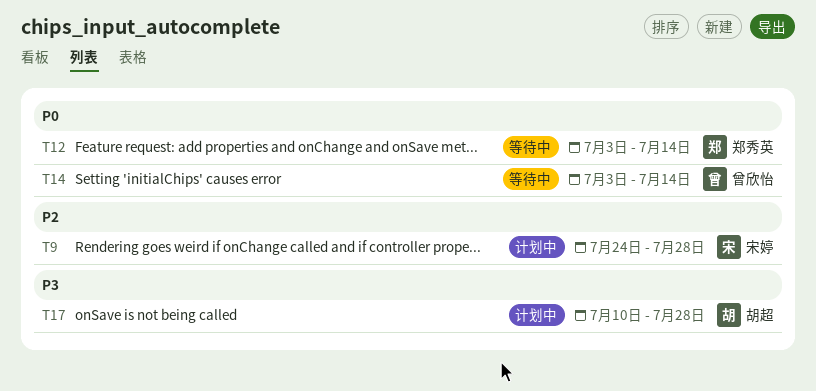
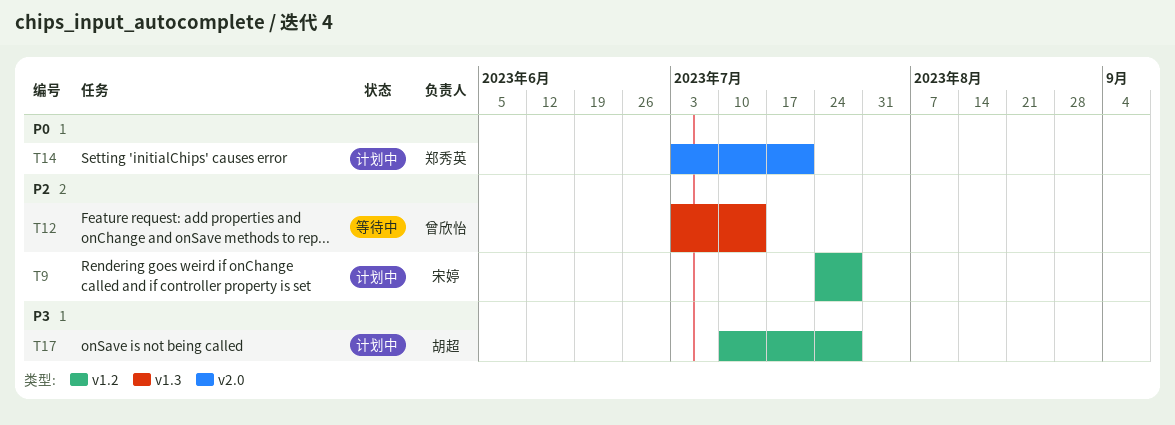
T12, owner: 郑秀英 -> 曾欣怡
T12, priority: P0 -> P2
T14, status: 等待中 -> 计划中
T14, owner: 曾欣怡 -> 郑秀英
T14, due: Jul 14 -> Jul 21

